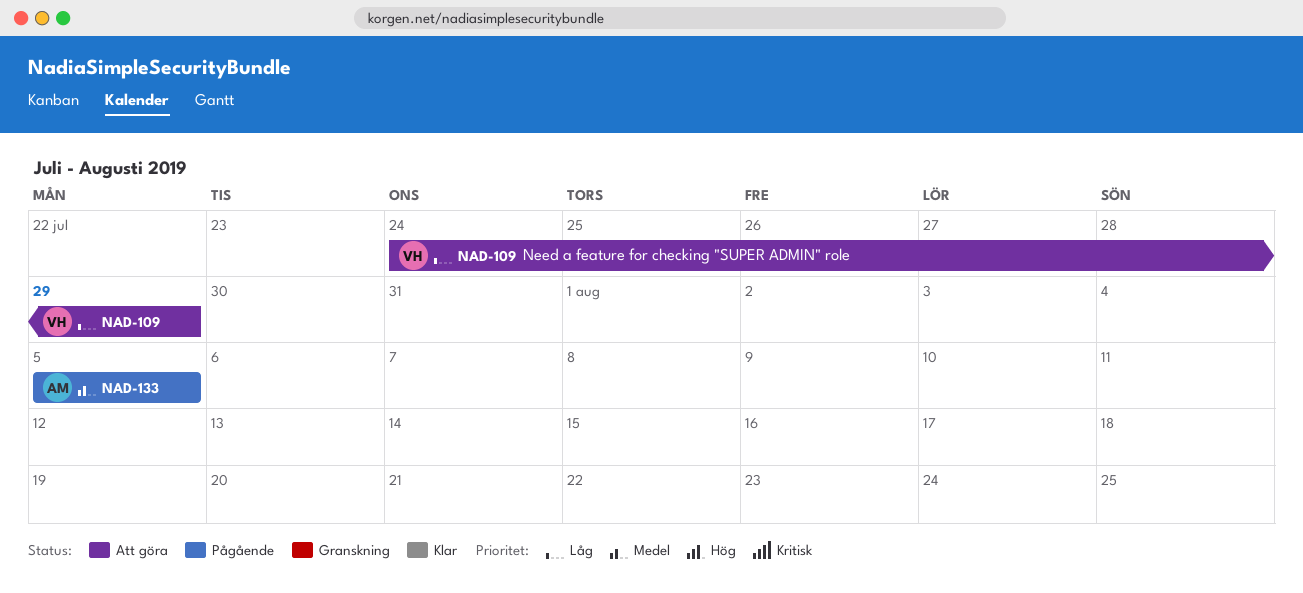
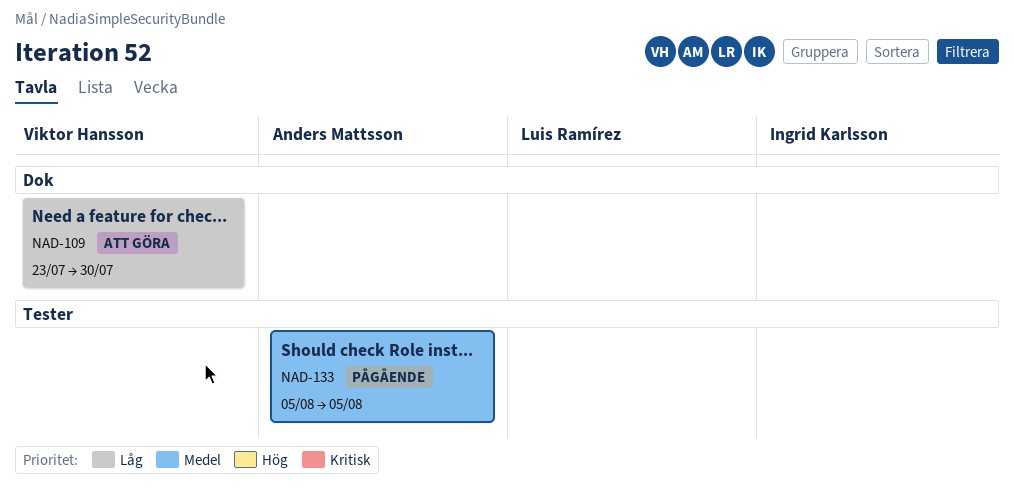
NAD-109, start: Jul 24 -> Jul 23
NAD-109, due: Jul 29 -> Jul 30

